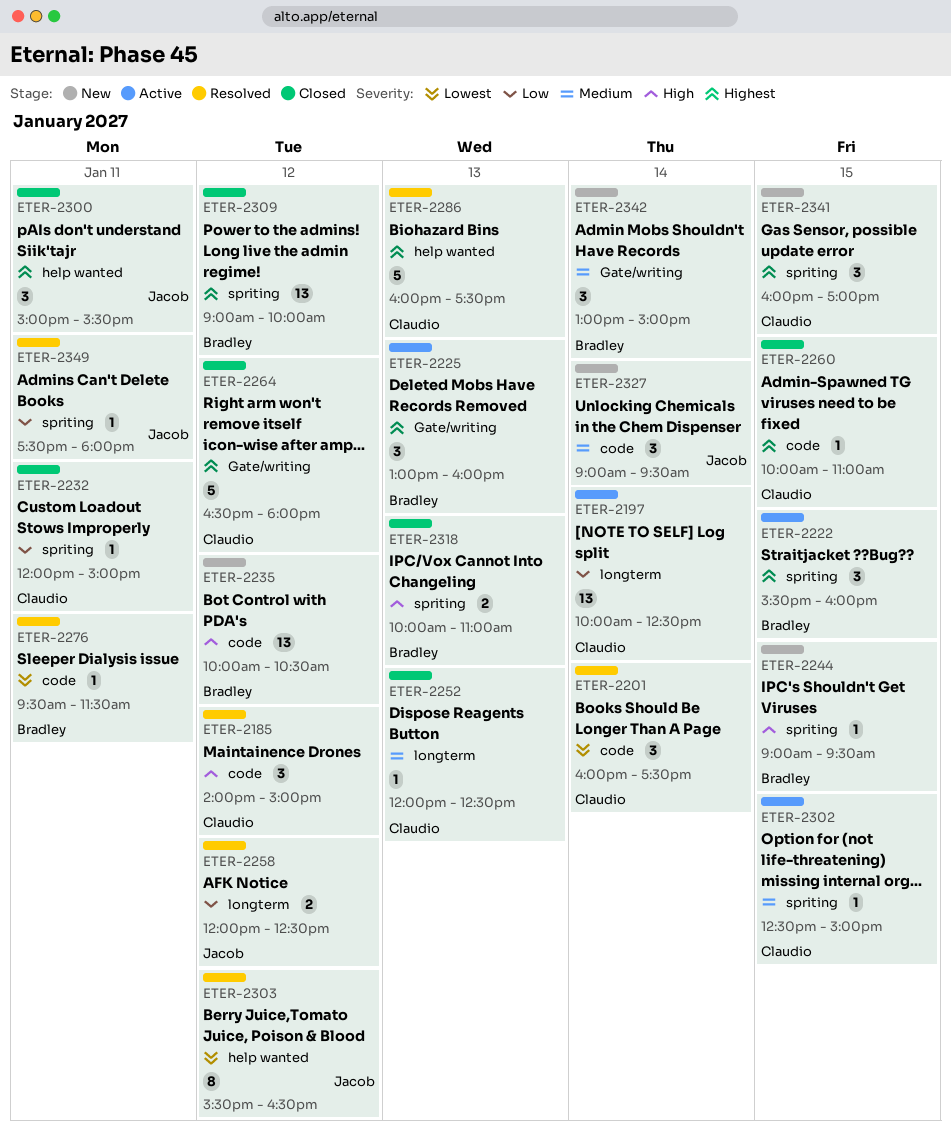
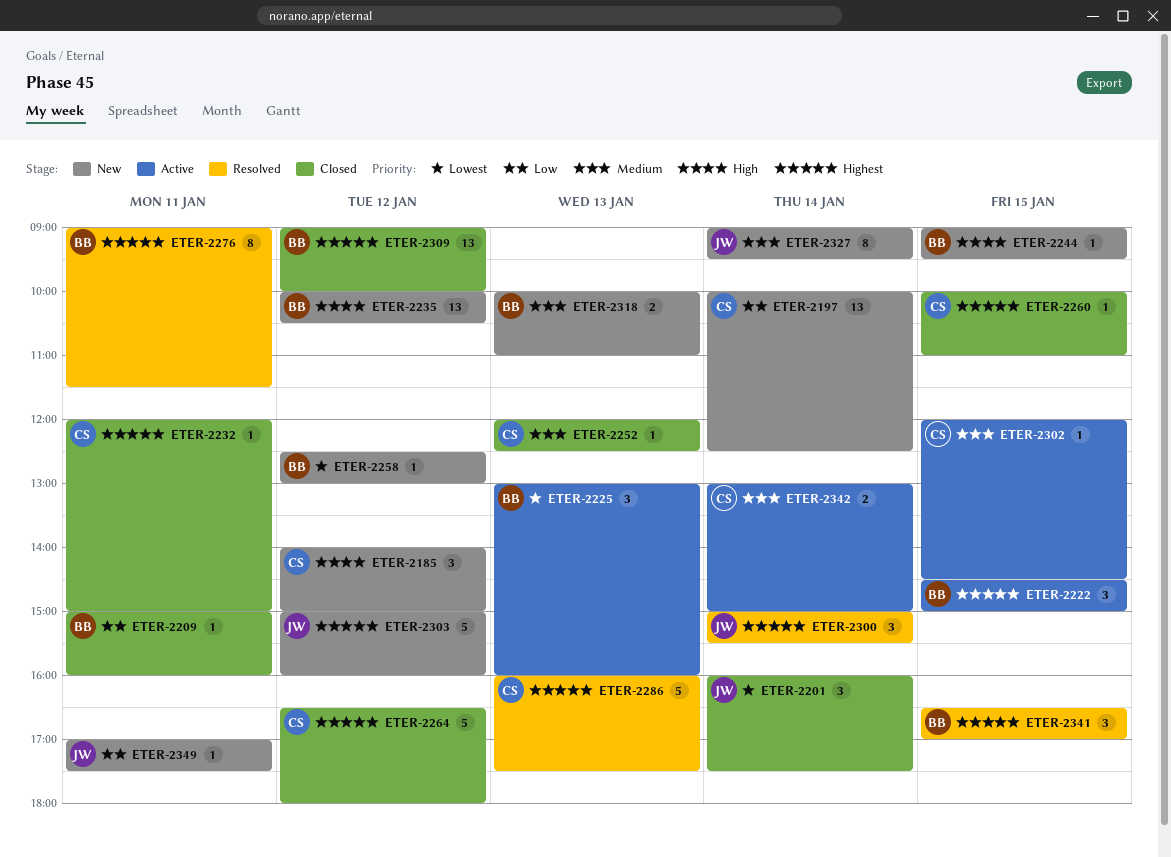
ETER-2185, status: Resolved -> New
ETER-2197, status: Active -> New
ETER-2201, status: Resolved -> Closed
ETER-2201, owner: Claudio -> Jacob
ETER-2209: none -> present
ETER-2222, begins: 15:30 -> 14:30
ETER-2222, ends: 16:00 -> 15:00
ETER-2225, priority: Highest -> Lowest
ETER-2232, priority: Low -> Highest
ETER-2258, status: Resolved -> New
ETER-2258, owner: Jacob -> Bradley
ETER-2258, priority: Low -> Lowest
ETER-2258, estimate: 2 -> 1
ETER-2258, begins: 12:00 -> 12:30
ETER-2258, ends: 12:30 -> 13:00
ETER-2276, priority: Lowest -> Highest
ETER-2276, estimate: 1 -> 8
ETER-2276, begins: 09:30 -> 09:00
ETER-2300, status: Closed -> Resolved
ETER-2300, day: Jan 11 -> Jan 14
ETER-2302, begins: 12:30 -> 12:00
ETER-2302, ends: 15:00 -> 14:30
ETER-2303, status: Resolved -> New
ETER-2303, priority: Lowest -> Highest
ETER-2303, estimate: 8 -> 5
ETER-2303, begins: 15:30 -> 15:00
ETER-2303, ends: 16:30 -> 16:00
ETER-2318, status: Closed -> New
ETER-2318, priority: High -> Medium
ETER-2327, estimate: 3 -> 8
ETER-2341, status: New -> Resolved
ETER-2341, owner: Claudio -> Bradley
ETER-2341, begins: 16:00 -> 16:30
ETER-2342, status: New -> Active
ETER-2342, owner: Bradley -> Claudio
ETER-2342, estimate: 3 -> 2
ETER-2349, status: Resolved -> New
ETER-2349, begins: 17:30 -> 17:00
ETER-2349, ends: 18:00 -> 17:30

